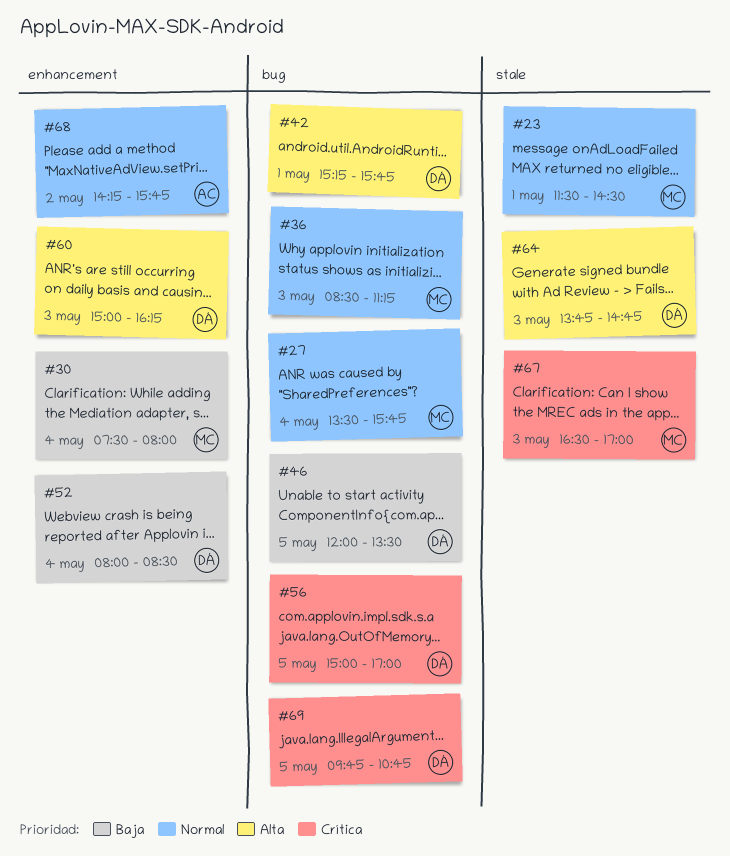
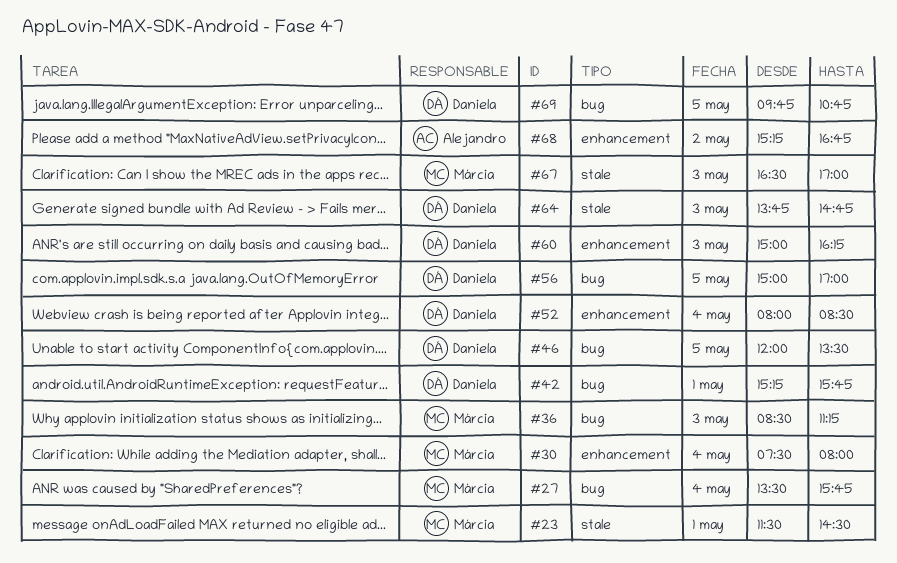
#68, begins: 14:15 -> 15:15
#68, ends: 15:45 -> 16:45

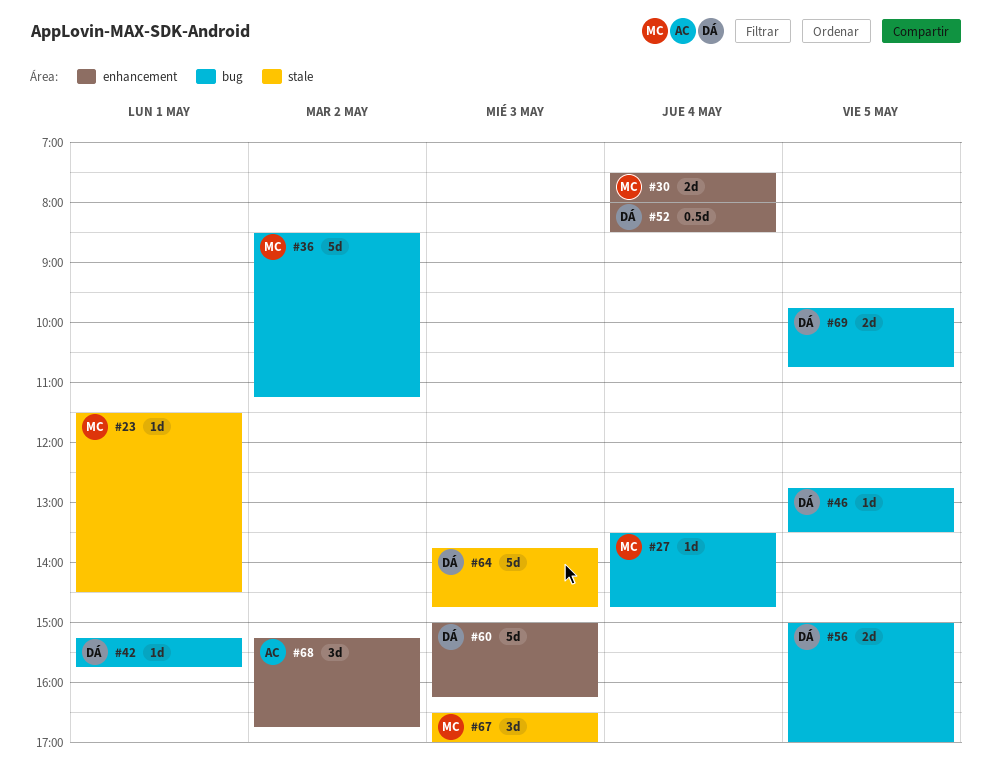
#27, ends: 15:45 -> 14:45
#36, day: May 3 -> May 2
#46, begins: 12:00 -> 12:45

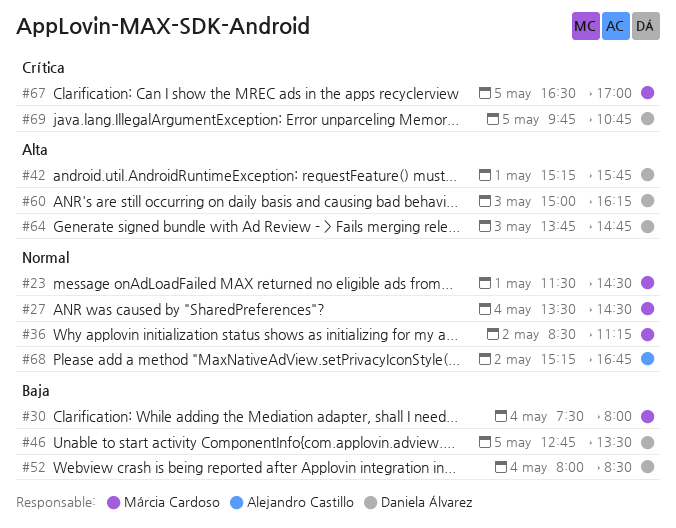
#27, ends: 14:45 -> 14:30
#56: present -> none
#67, day: May 3 -> May 5

